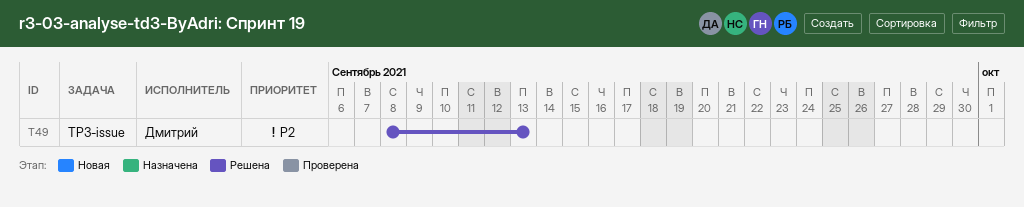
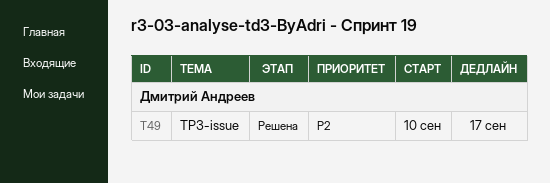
T49, start: Sep 8 -> Sep 10
T49, due: Sep 13 -> Sep 17

